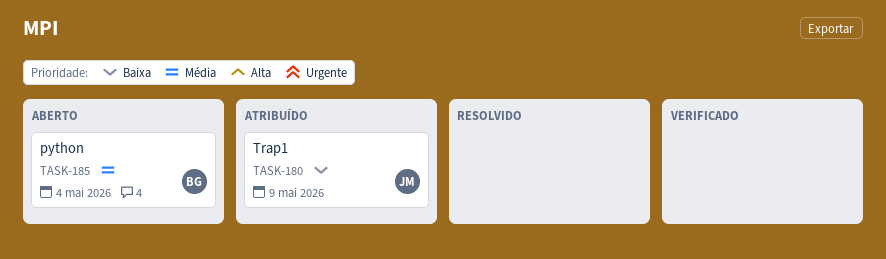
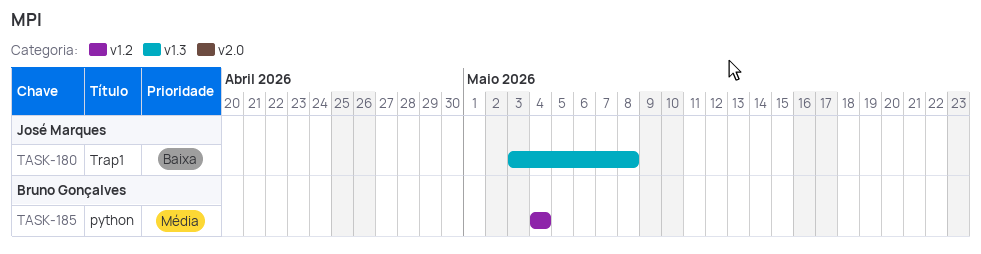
TASK-180, due: May 9 -> May 8

